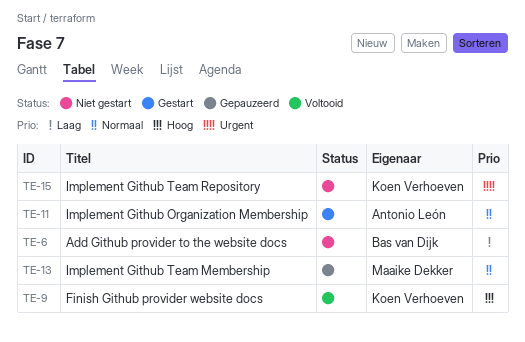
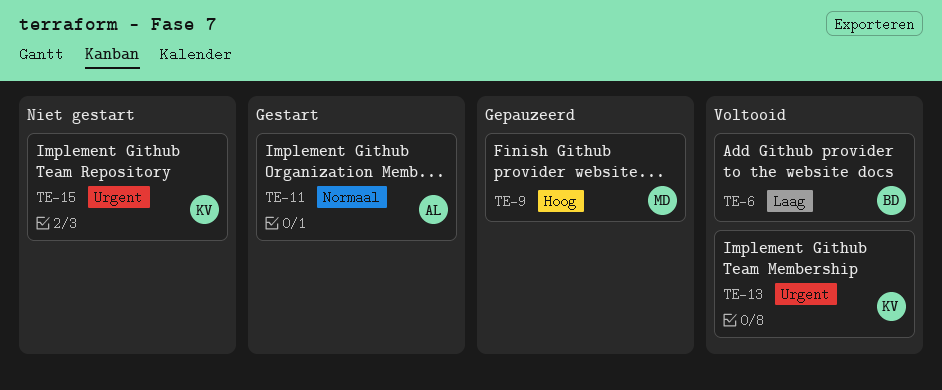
TE-6, status: Niet gestart -> Voltooid
TE-9, status: Voltooid -> Gepauzeerd
TE-9, owner: Koen Verhoeven -> Maaike Dekker
TE-13, status: Gepauzeerd -> Voltooid
TE-13, owner: Maaike Dekker -> Koen Verhoeven
TE-13, priority: Normaal -> Urgent

